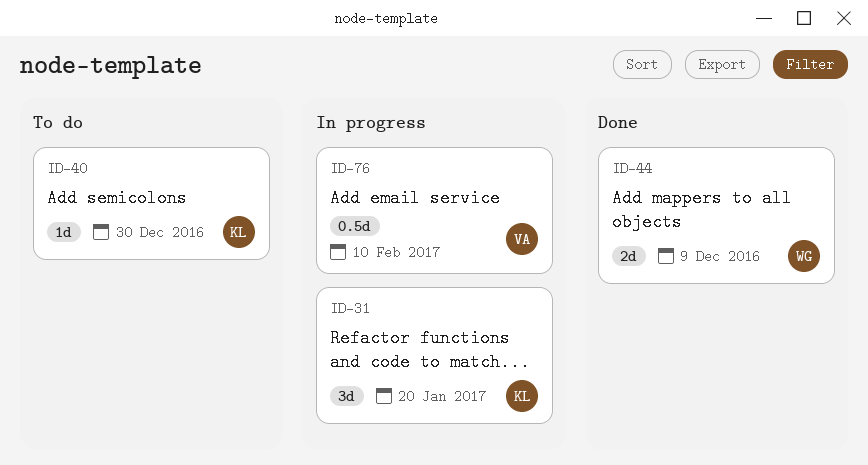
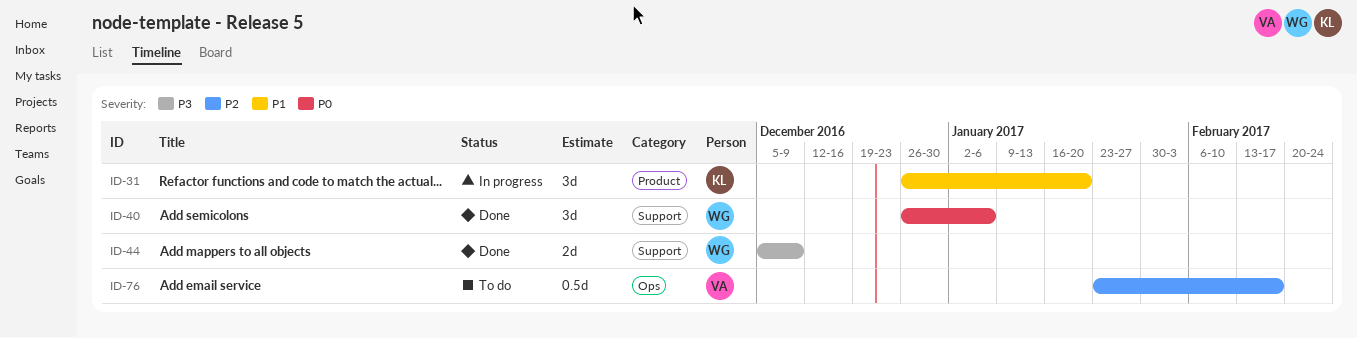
ID-40, status: To do -> Done
ID-40, owner: KL -> WG
ID-40, estimate: 1d -> 3d
ID-40, due: Dec 30 -> Jan 6
ID-76, status: In progress -> To do
ID-76, due: Feb 10 -> Feb 17

